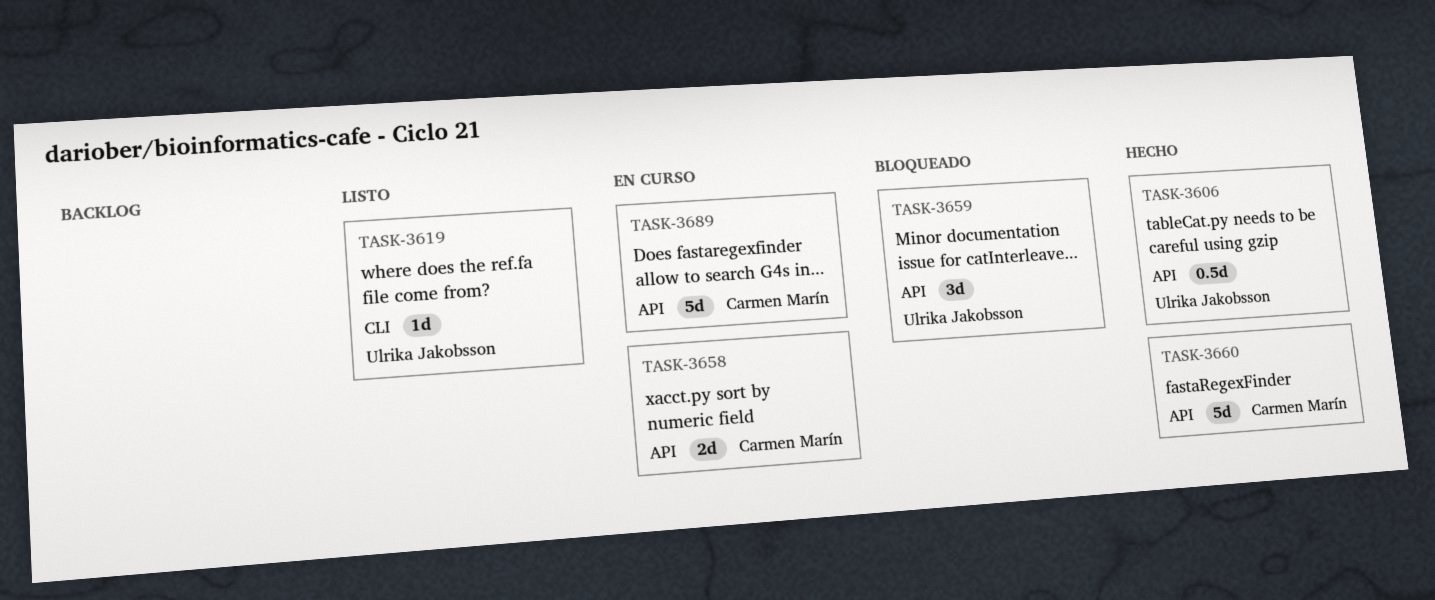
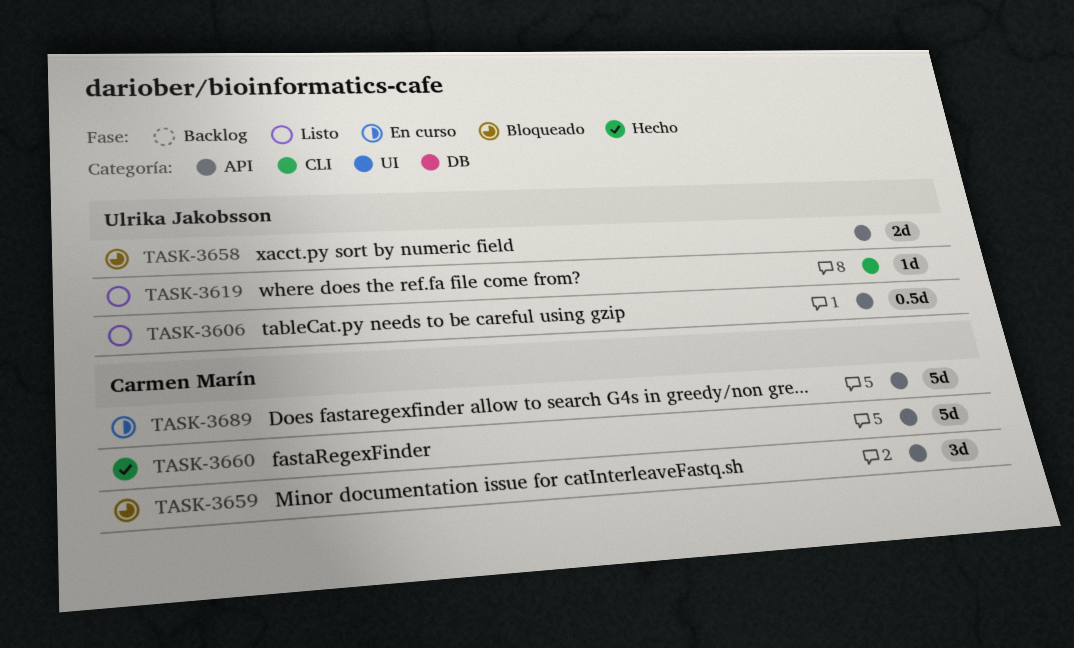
TASK-3606, status: Hecho -> Listo
TASK-3658, status: En curso -> Bloqueado
TASK-3658, owner: Carmen Marín -> Ulrika Jakobsson
TASK-3659, owner: Ulrika Jakobsson -> Carmen Marín

